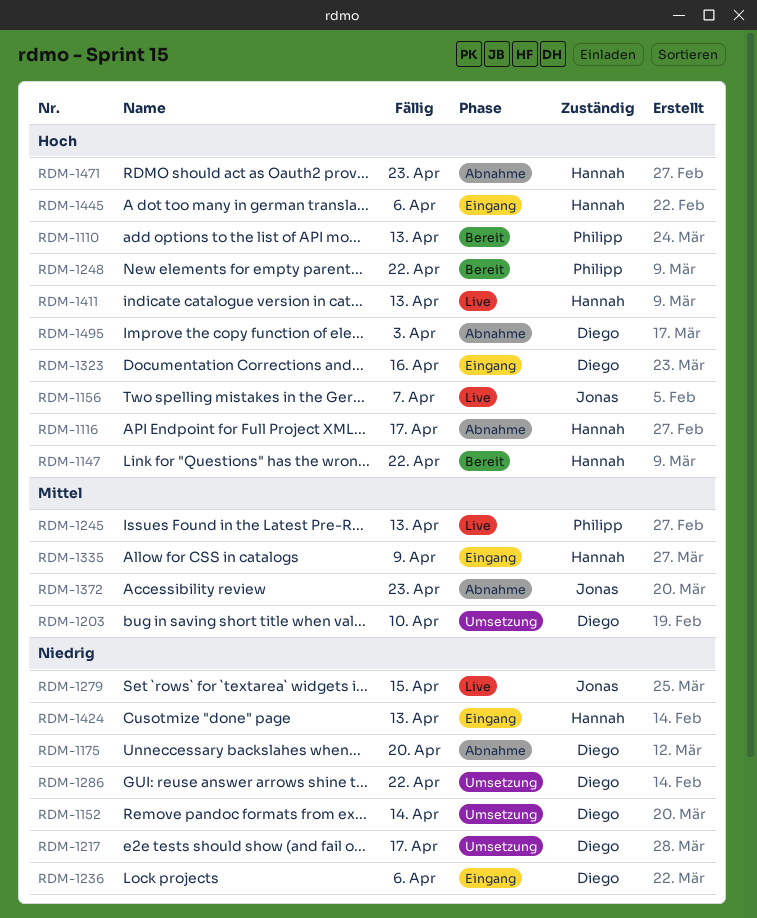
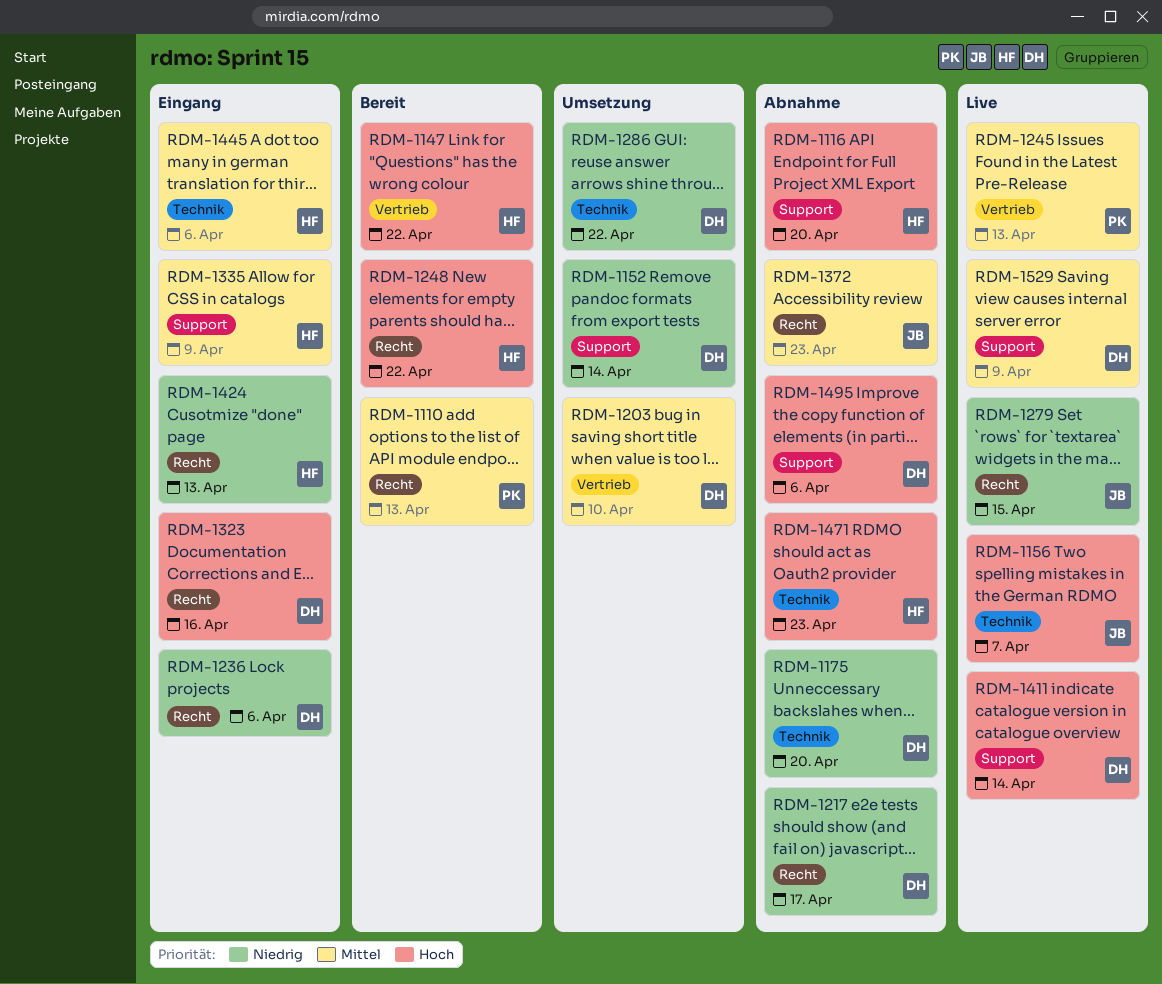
RDM-1110, priority: Hoch -> Mittel
RDM-1116, due: Apr 17 -> Apr 20
RDM-1217, status: Umsetzung -> Abnahme
RDM-1248, owner: Philipp -> Hannah
RDM-1411, owner: Hannah -> Diego
RDM-1411, due: Apr 13 -> Apr 14
RDM-1445, priority: Hoch -> Mittel
RDM-1495, due: Apr 3 -> Apr 6
RDM-1529: none -> present

